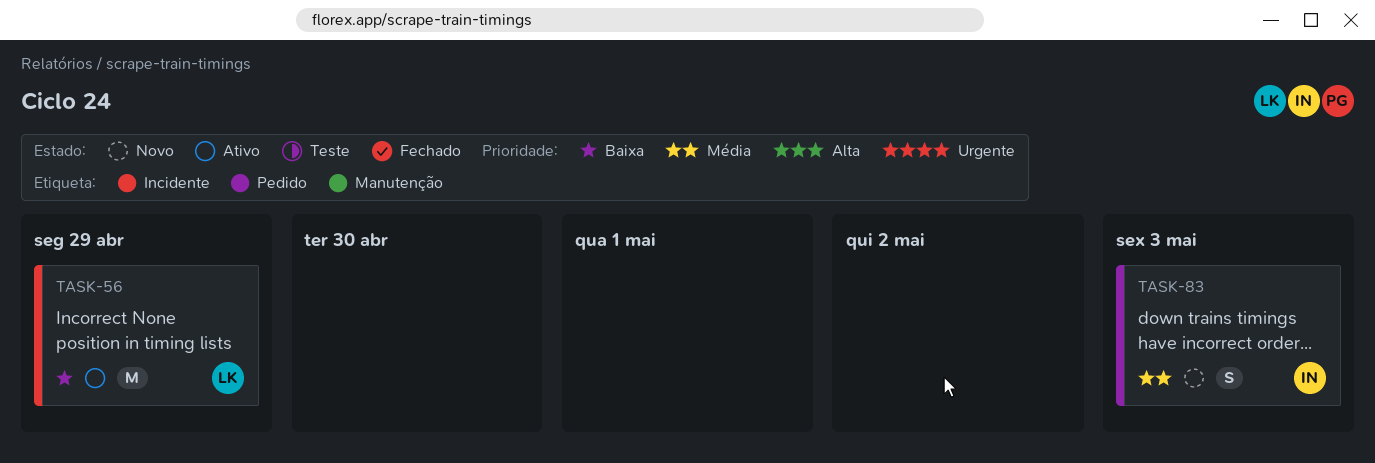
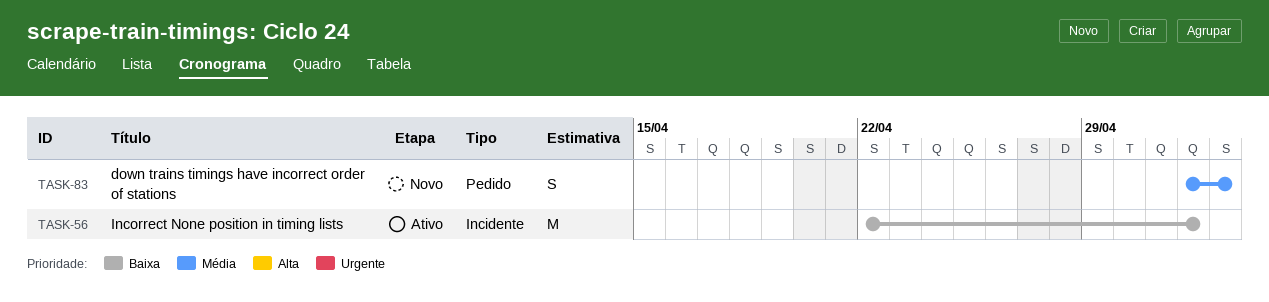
TASK-56, due: Apr 29 -> May 2

